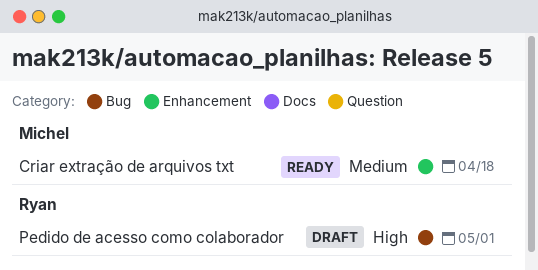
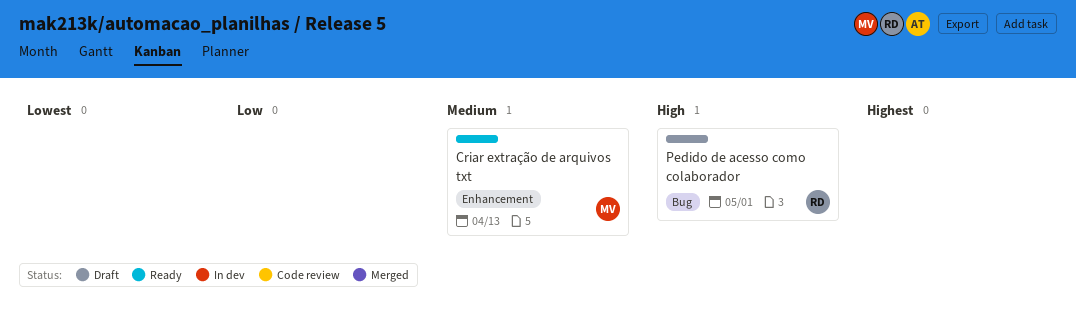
Criar extração de arquivos txt, due: Apr 18 -> Apr 13

